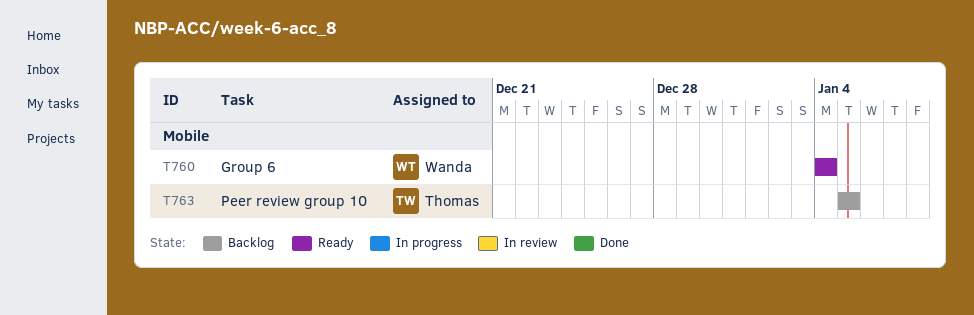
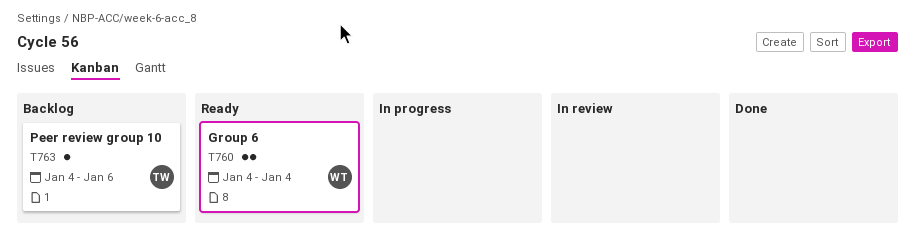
T763, start: Jan 5 -> Jan 4
T763, due: Jan 5 -> Jan 6

